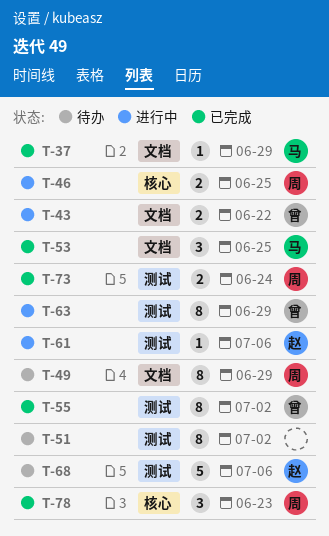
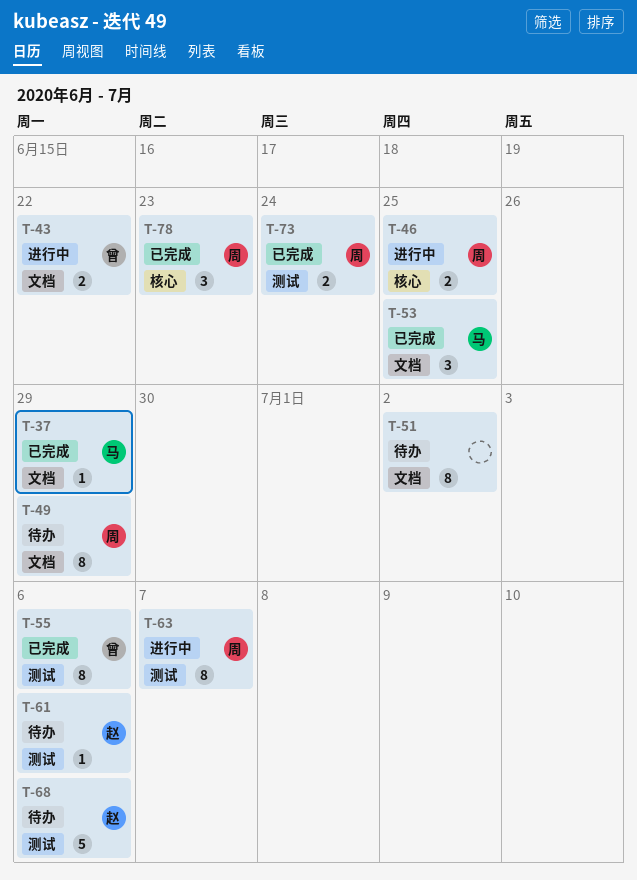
T-51, label: 测试 -> 文档
T-55, due: Jul 2 -> Jul 6
T-61, status: 进行中 -> 待办
T-63, owner: 曾 -> 周
T-63, due: Jun 29 -> Jul 7

